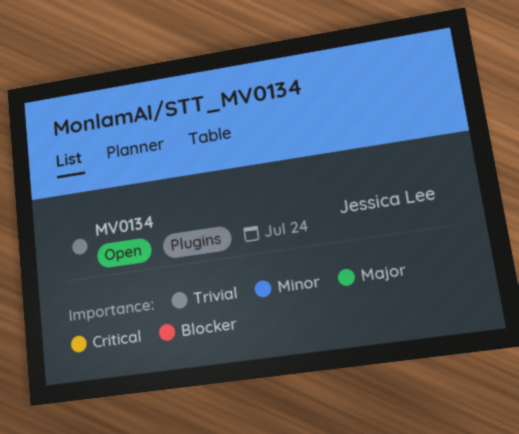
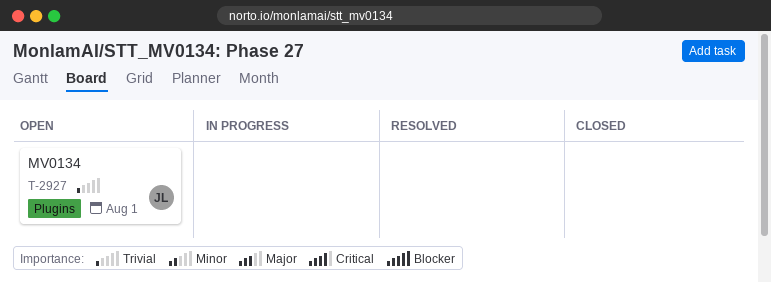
MV0134, due: Jul 24 -> Aug 1

